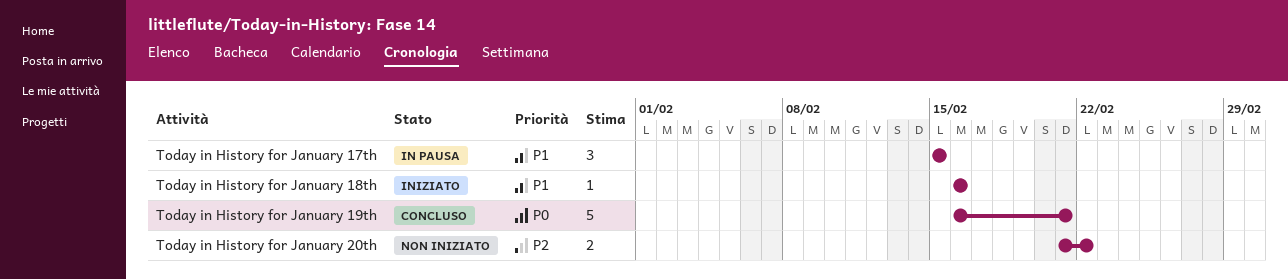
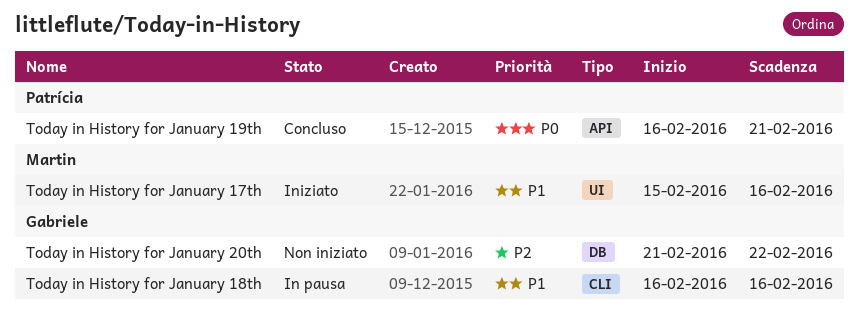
Today in History for January 17th, status: In pausa -> Iniziato
Today in History for January 17th, due: Feb 15 -> Feb 16
Today in History for January 18th, status: Iniziato -> In pausa

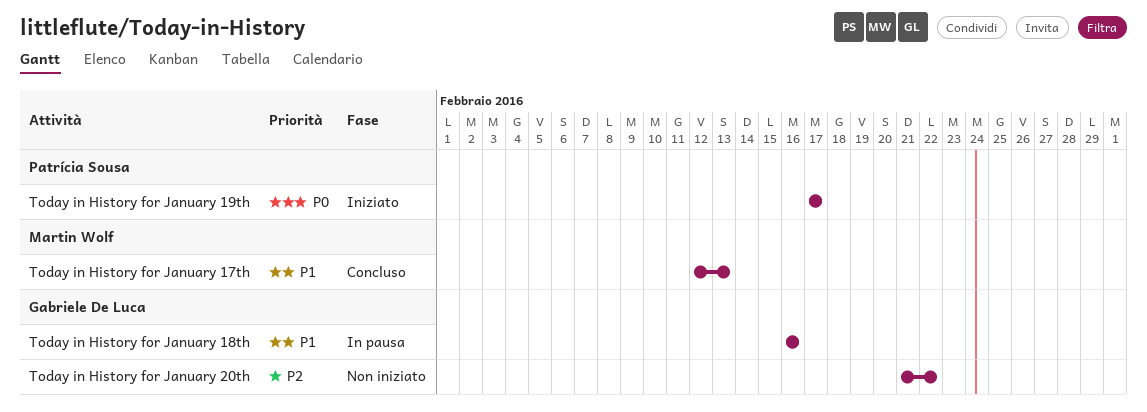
Today in History for January 17th, status: Iniziato -> Concluso
Today in History for January 17th, start: Feb 15 -> Feb 12
Today in History for January 17th, due: Feb 16 -> Feb 13
Today in History for January 19th, status: Concluso -> Iniziato
Today in History for January 19th, start: Feb 16 -> Feb 17
Today in History for January 19th, due: Feb 21 -> Feb 17

